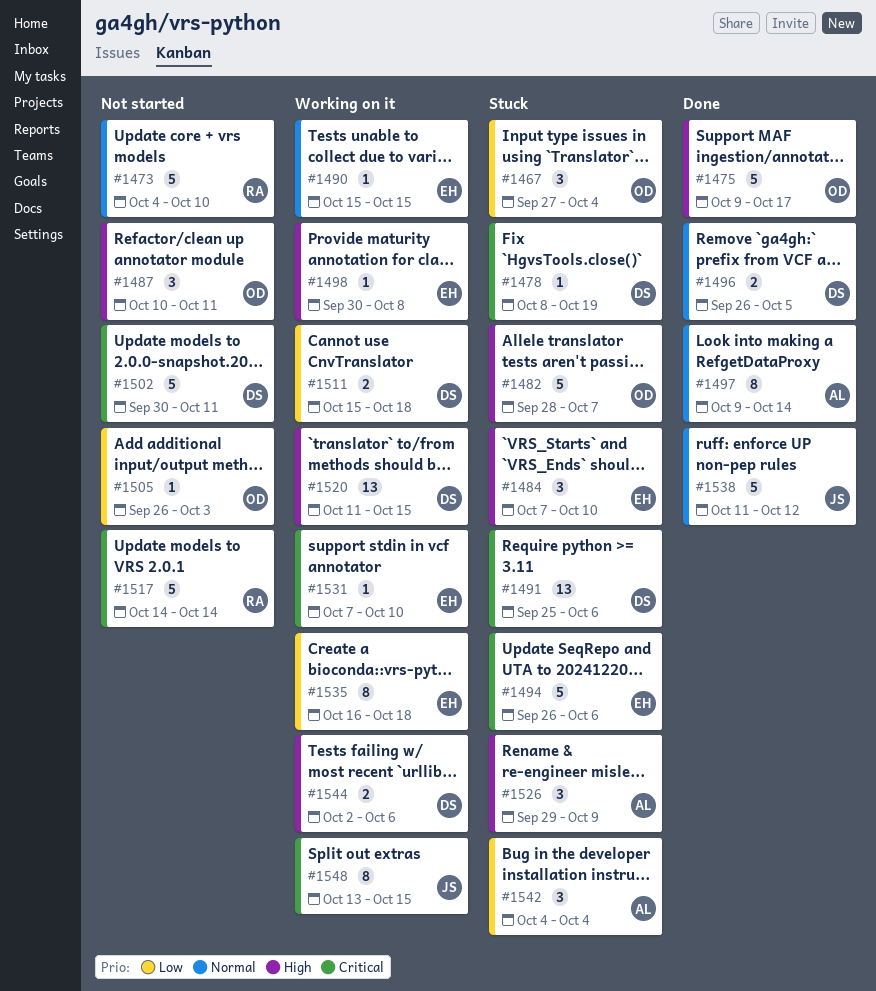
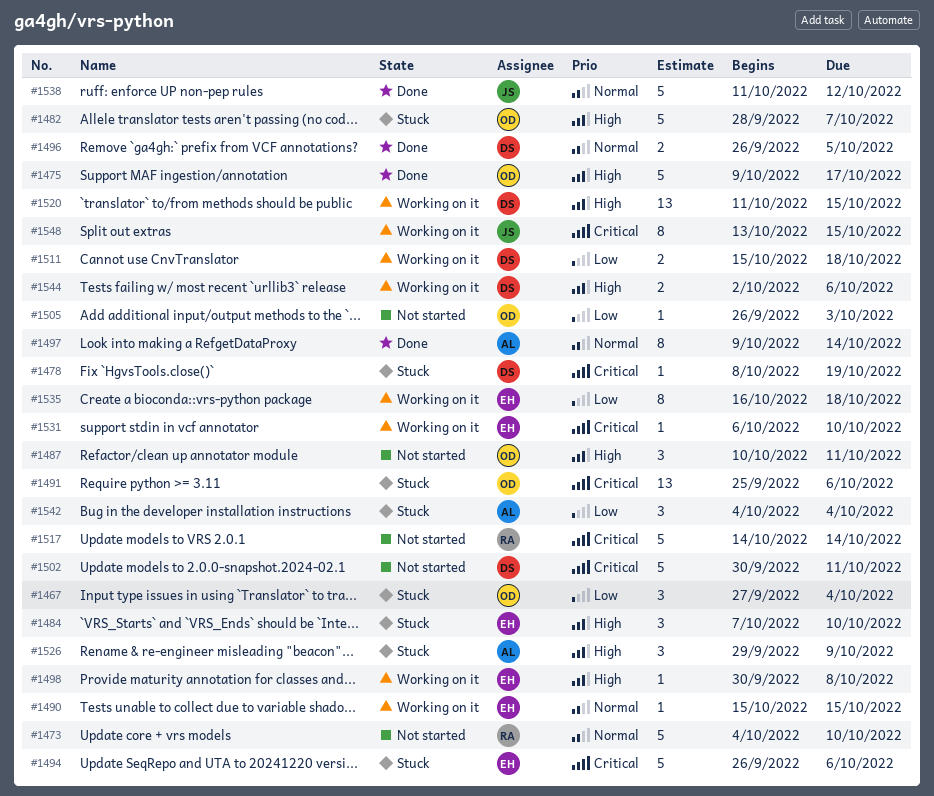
#1491, owner: DS -> OD
#1531, start: Oct 7 -> Oct 6

